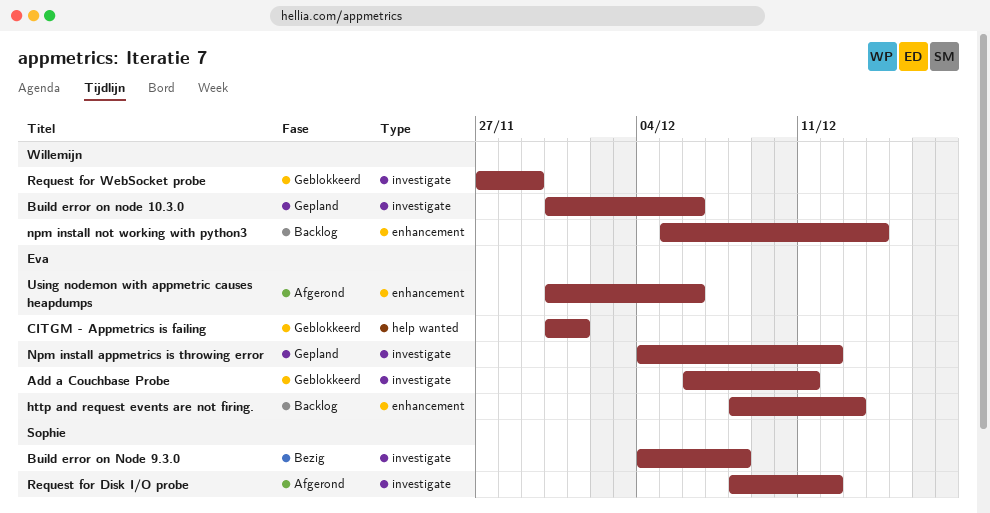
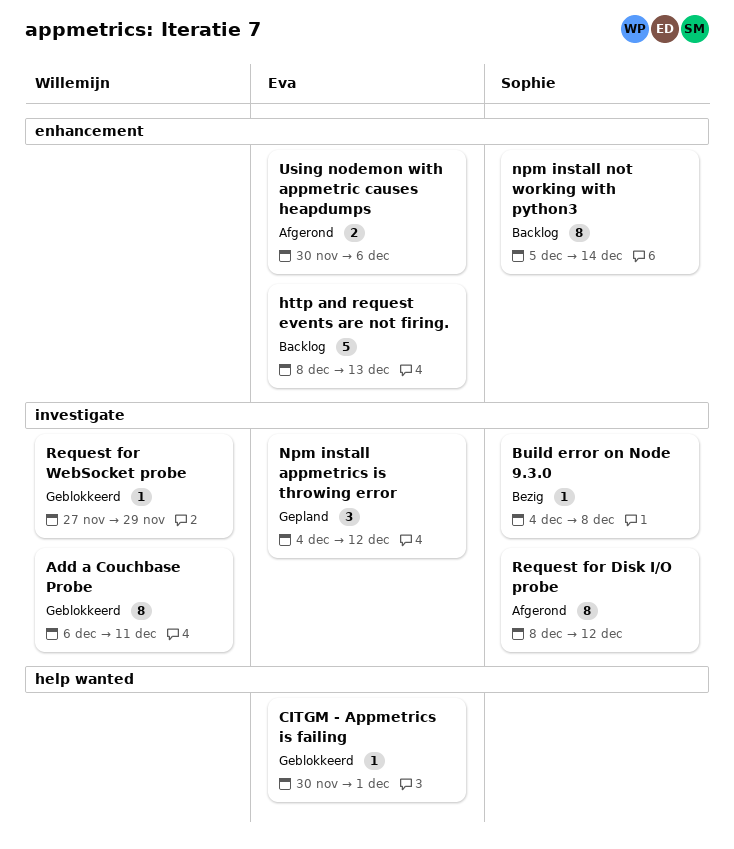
Add a Couchbase Probe, owner: Eva -> Willemijn
Build error on node 10.3.0: present -> none
npm install not working with python3, owner: Willemijn -> Sophie

